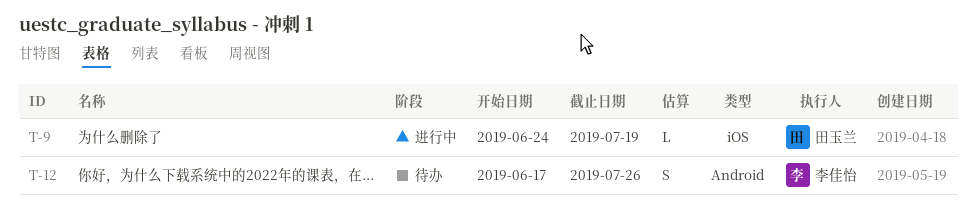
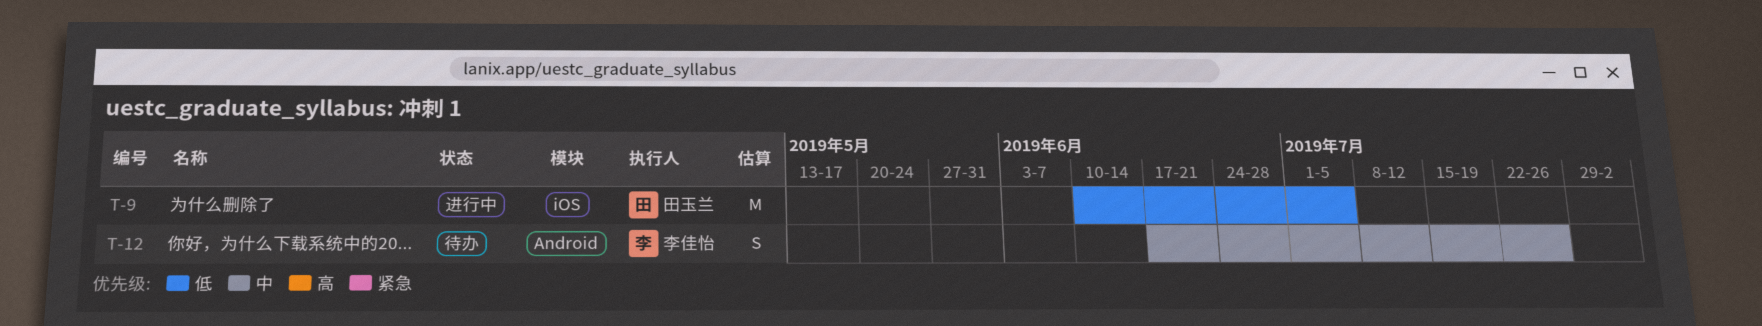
T-9, estimate: L -> M
T-9, start: Jun 24 -> Jun 10
T-9, due: Jul 19 -> Jul 5

